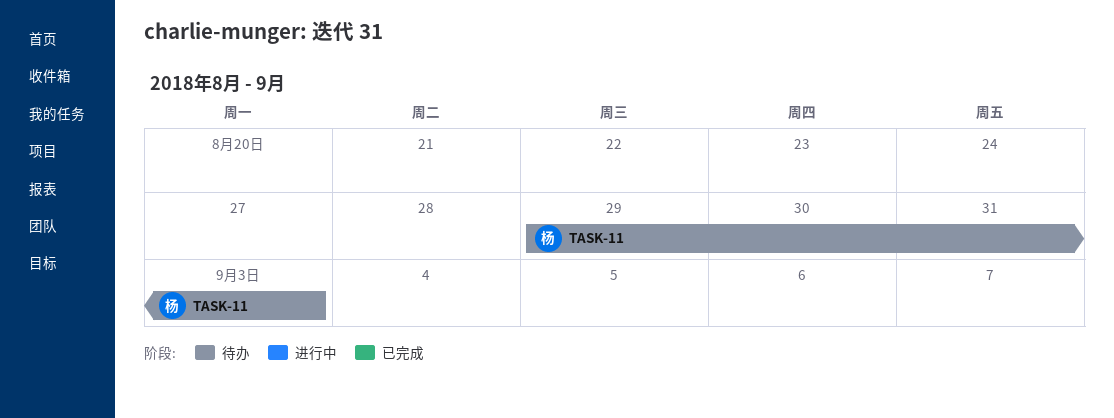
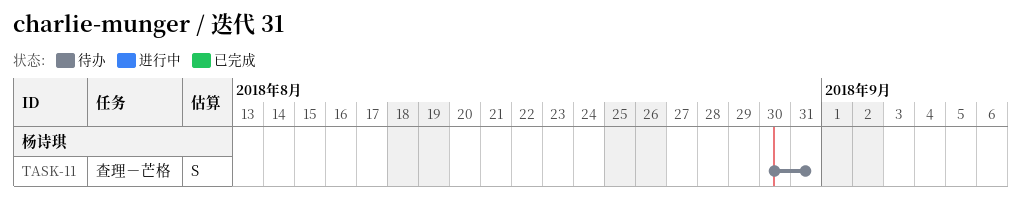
TASK-11, start: Aug 29 -> Aug 30
TASK-11, due: Sep 3 -> Aug 31

